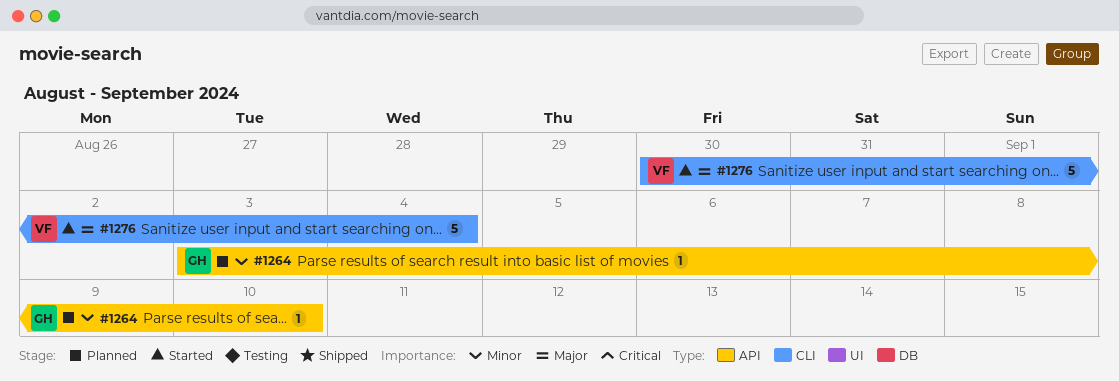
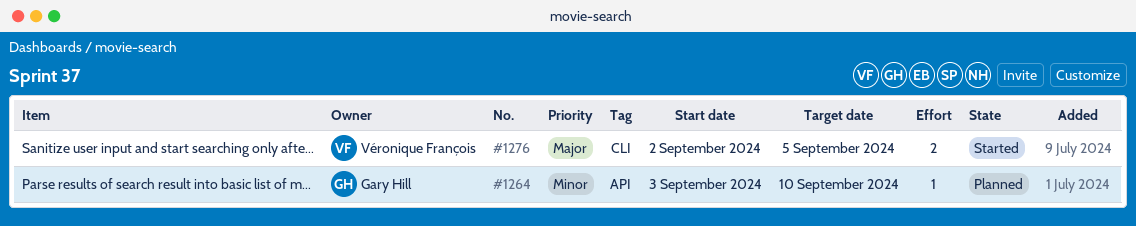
#1276, estimate: 5 -> 2
#1276, start: Aug 30 -> Sep 2
#1276, due: Sep 4 -> Sep 5

